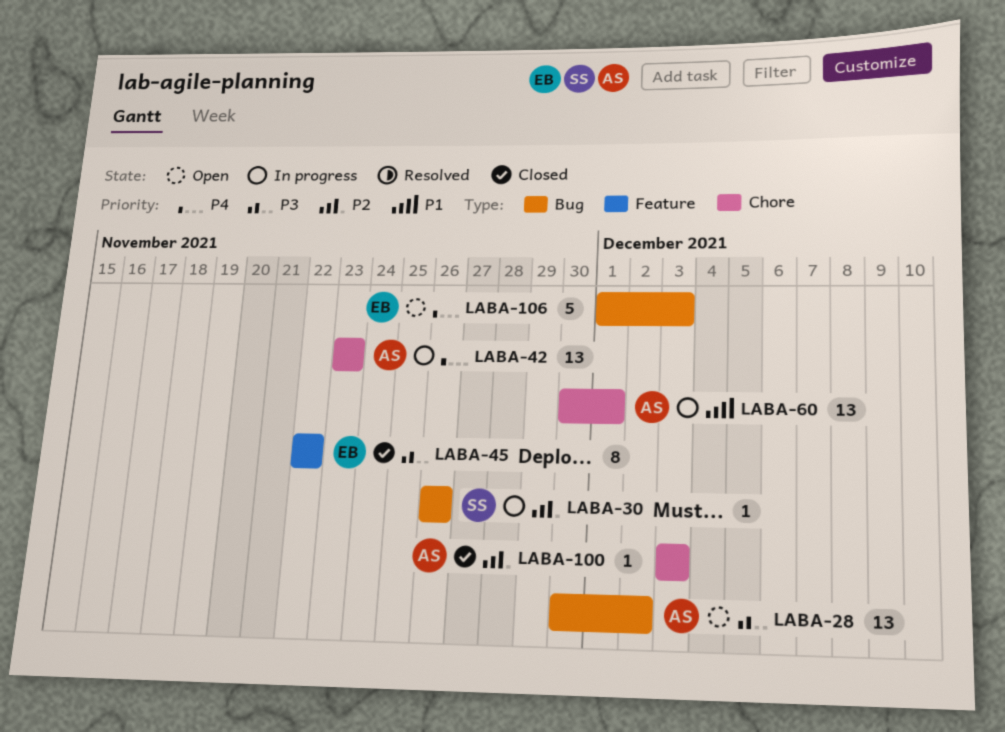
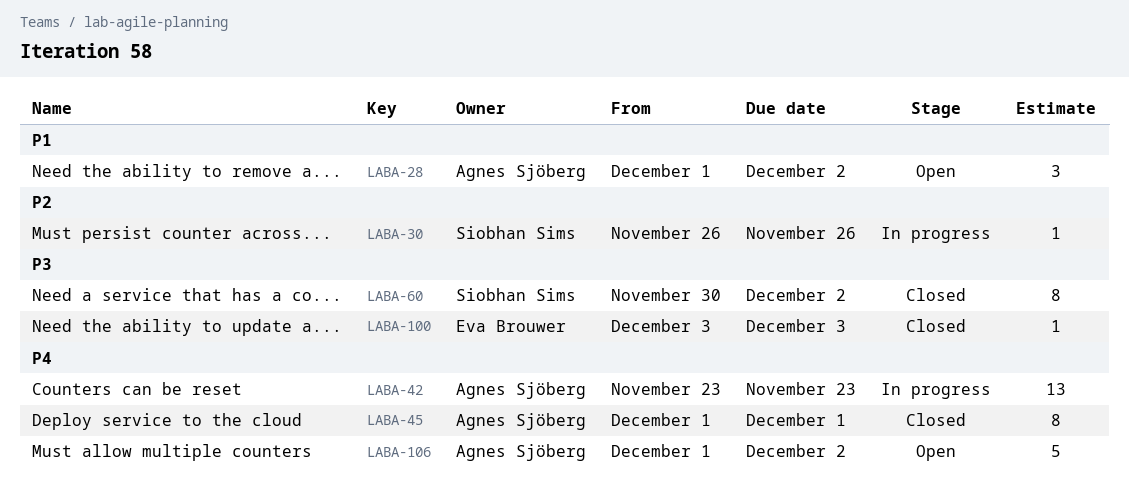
LABA-28, priority: P3 -> P1
LABA-28, estimate: 13 -> 3
LABA-28, start: Nov 30 -> Dec 1
LABA-45, owner: Eva Brouwer -> Agnes Sjöberg
LABA-45, priority: P3 -> P4
LABA-45, start: Nov 22 -> Dec 1
LABA-45, due: Nov 22 -> Dec 1
LABA-60, status: In progress -> Closed
LABA-60, owner: Agnes Sjöberg -> Siobhan Sims
LABA-60, priority: P1 -> P3
LABA-60, estimate: 13 -> 8
LABA-60, due: Dec 1 -> Dec 2
LABA-100, owner: Agnes Sjöberg -> Eva Brouwer
LABA-100, priority: P2 -> P3
LABA-106, owner: Eva Brouwer -> Agnes Sjöberg
LABA-106, due: Dec 3 -> Dec 2

